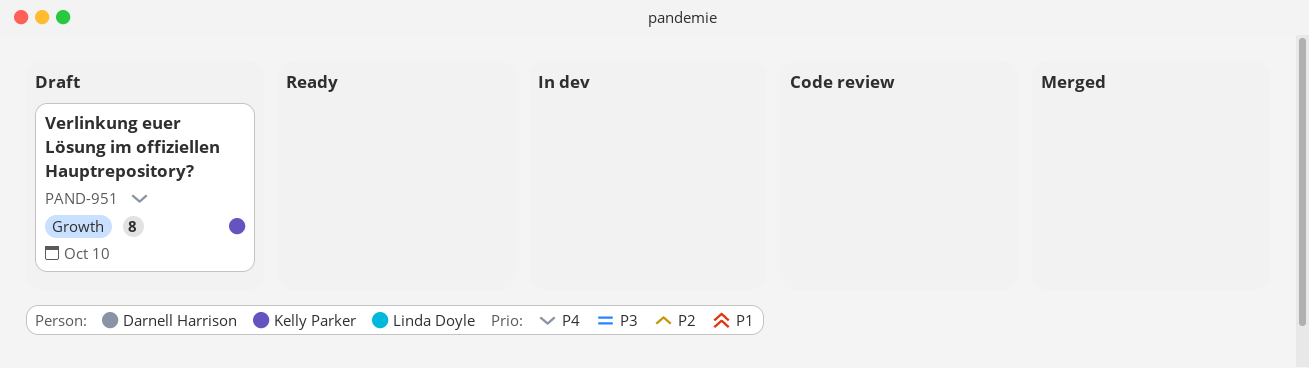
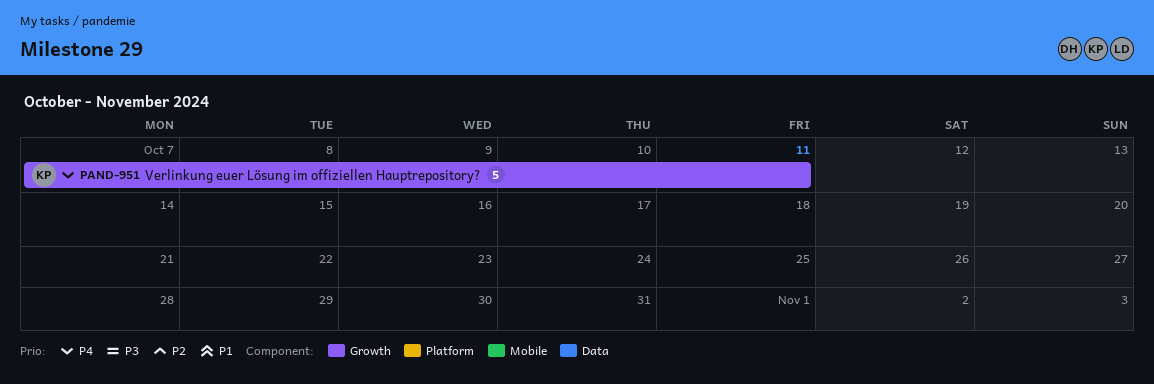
PAND-951, estimate: 8 -> 5
PAND-951, due: Oct 10 -> Oct 11

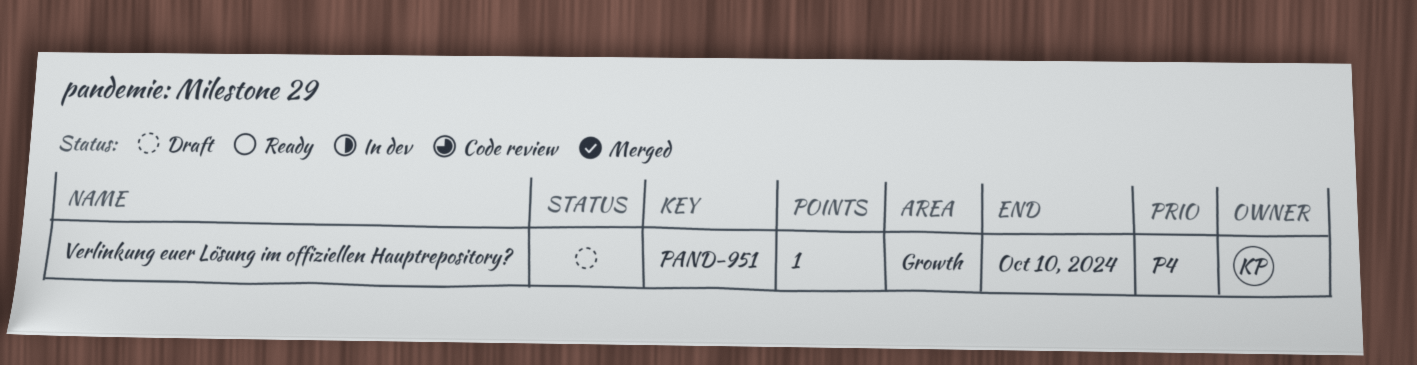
PAND-951, estimate: 5 -> 1
PAND-951, due: Oct 11 -> Oct 10

